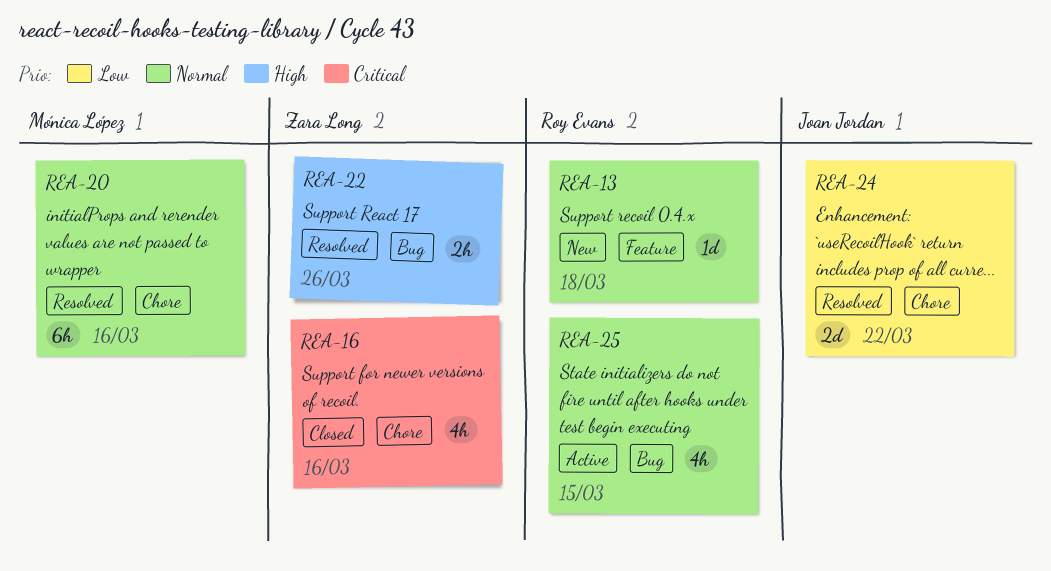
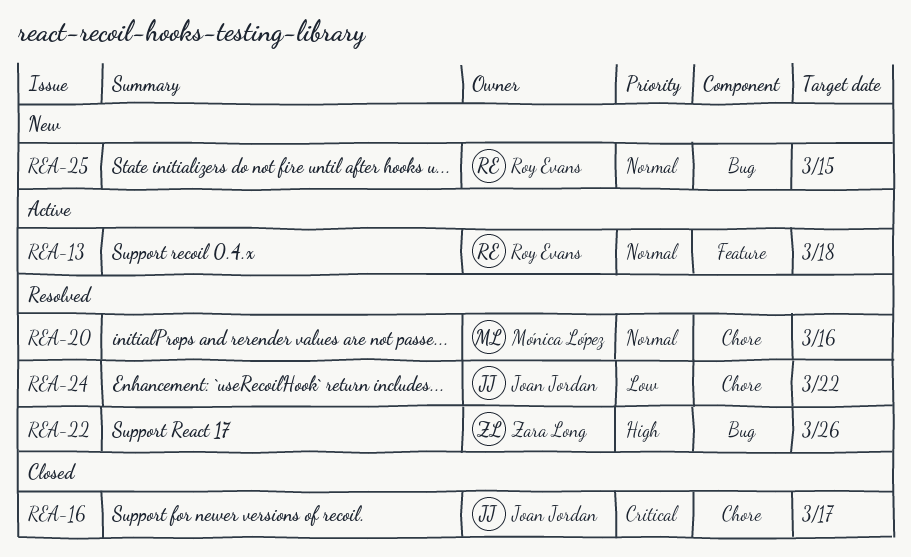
REA-13, status: New -> Active
REA-16, owner: Zara Long -> Joan Jordan
REA-16, due: Mar 16 -> Mar 17
REA-25, status: Active -> New

